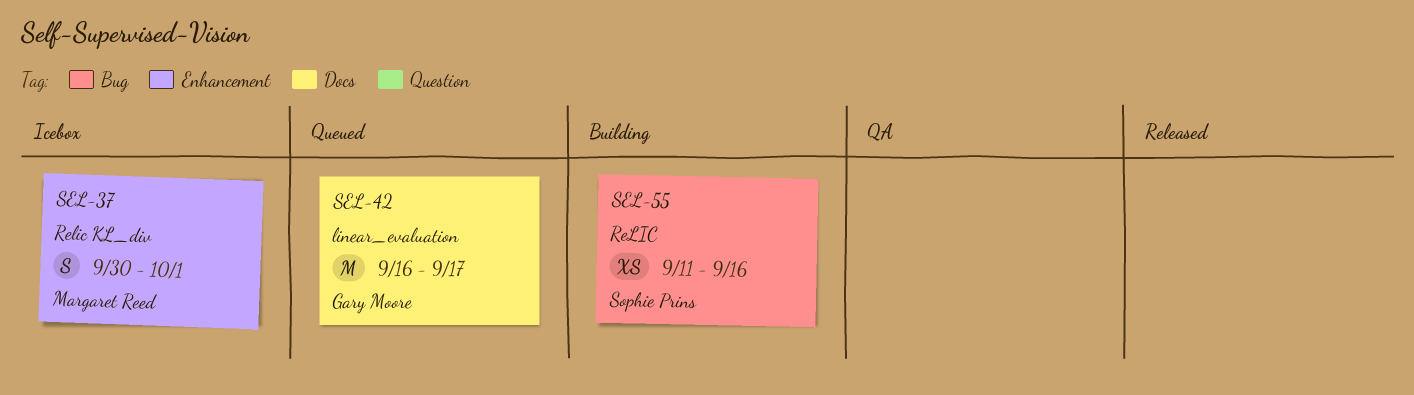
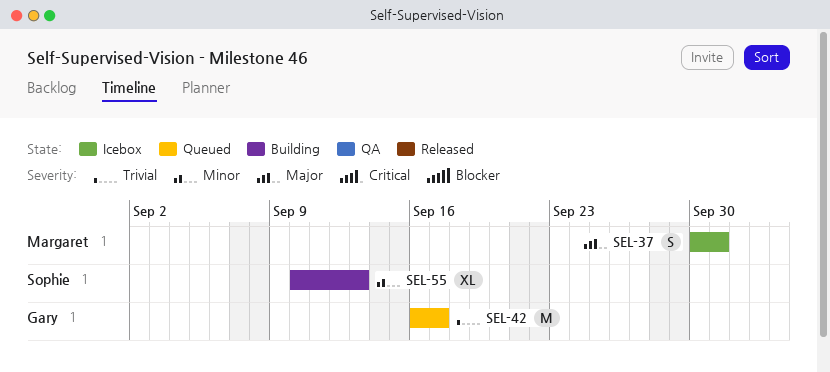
SEL-55, estimate: XS -> XL
SEL-55, start: Sep 11 -> Sep 10
SEL-55, due: Sep 16 -> Sep 13

